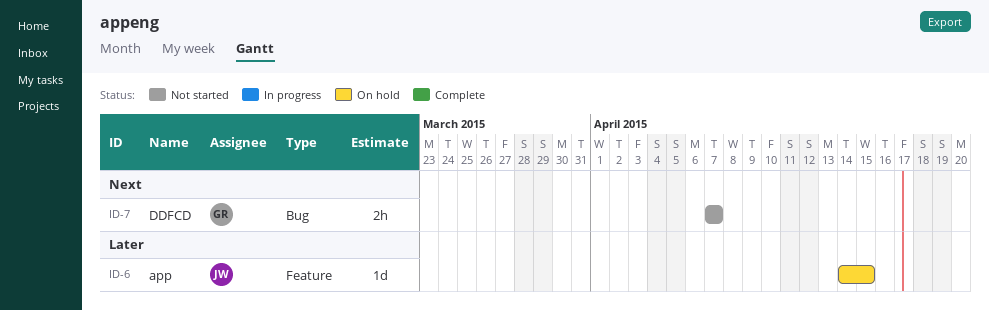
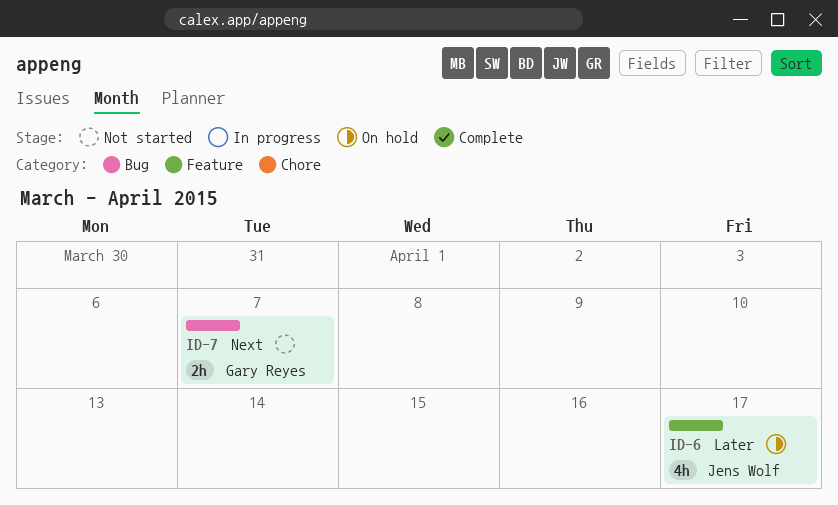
ID-6, estimate: 1d -> 4h
ID-6, due: Apr 15 -> Apr 17

